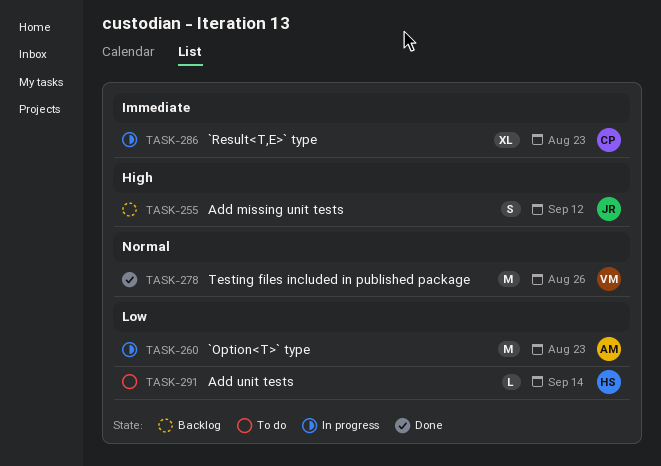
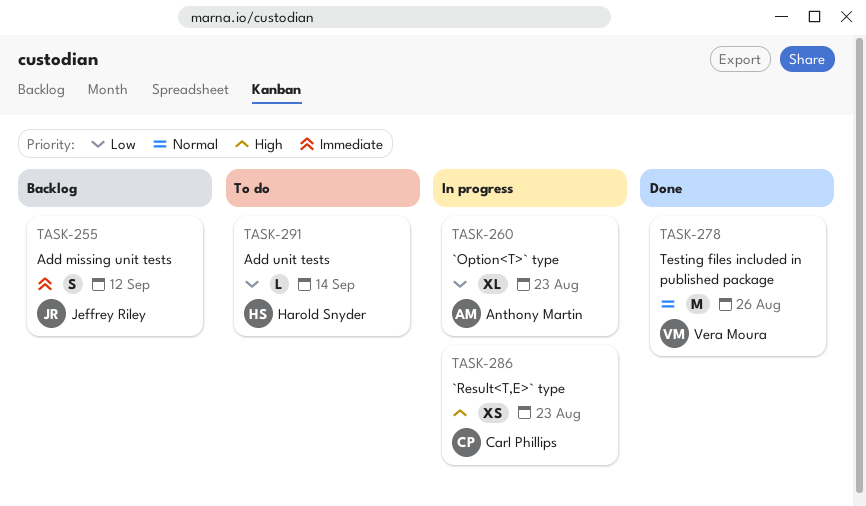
TASK-255, priority: High -> Immediate
TASK-260, estimate: M -> XL
TASK-286, priority: Immediate -> High
TASK-286, estimate: XL -> XS

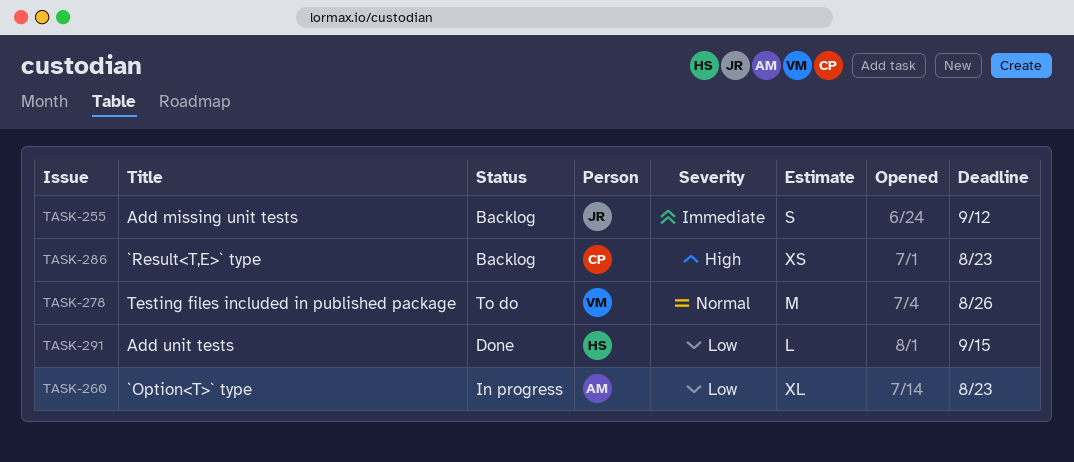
TASK-278, status: Done -> To do
TASK-286, status: In progress -> Backlog
TASK-291, status: To do -> Done
TASK-291, due: Sep 14 -> Sep 15

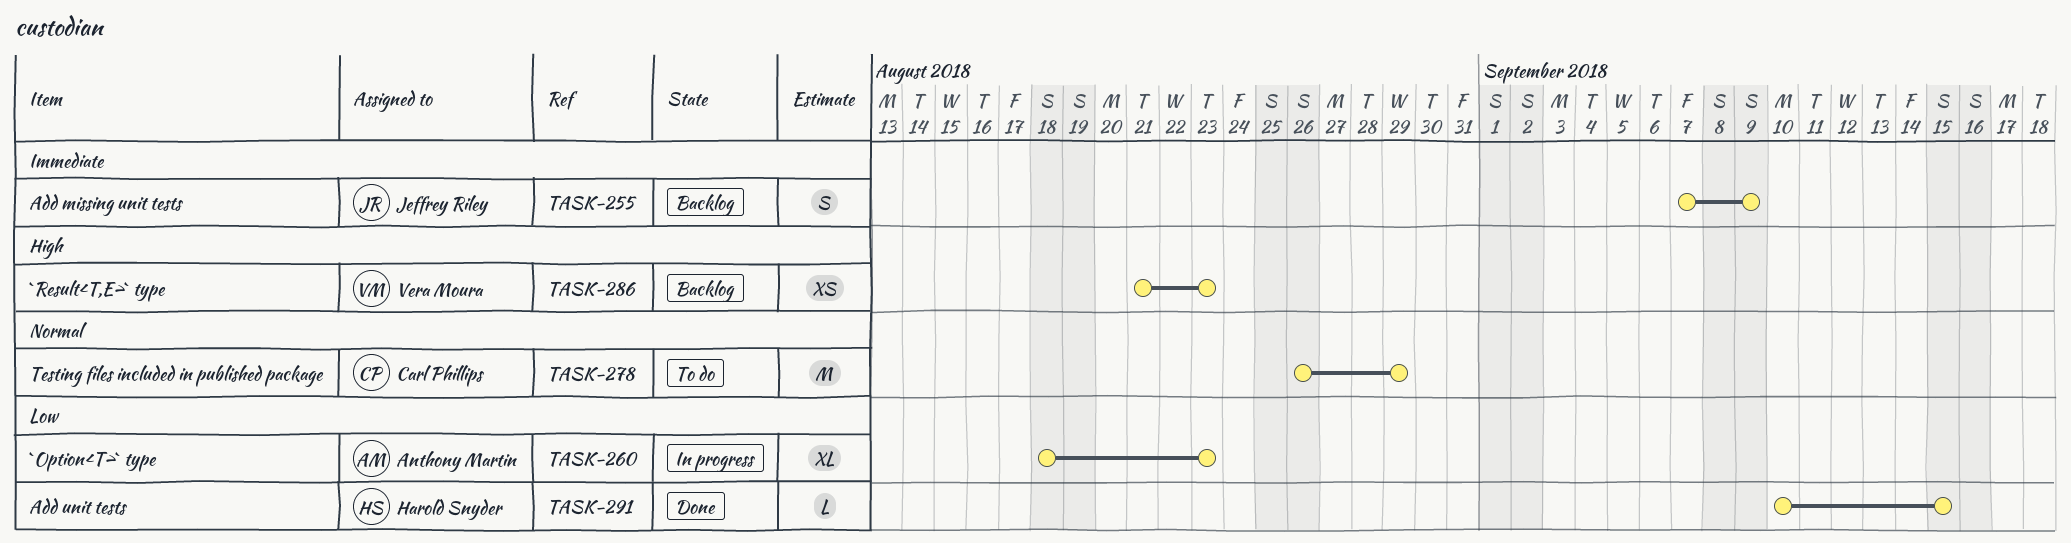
TASK-255, due: Sep 12 -> Sep 9
TASK-278, owner: Vera Moura -> Carl Phillips
TASK-278, due: Aug 26 -> Aug 29
TASK-286, owner: Carl Phillips -> Vera Moura

